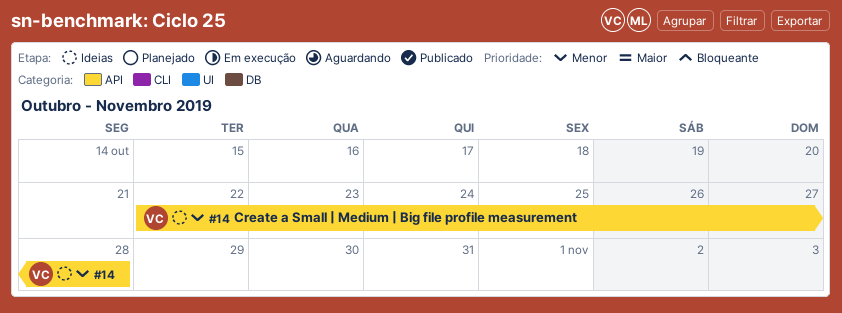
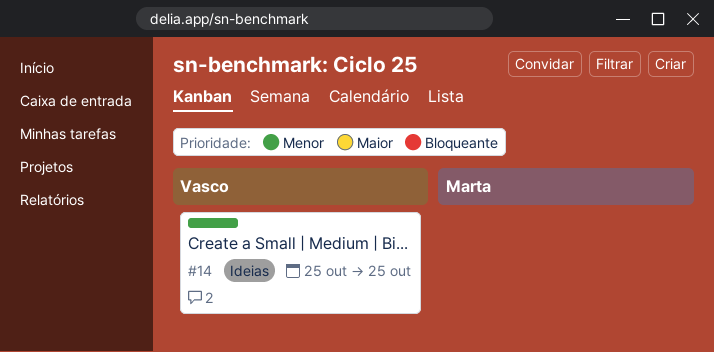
#14, start: Oct 22 -> Oct 25
#14, due: Oct 28 -> Oct 25

